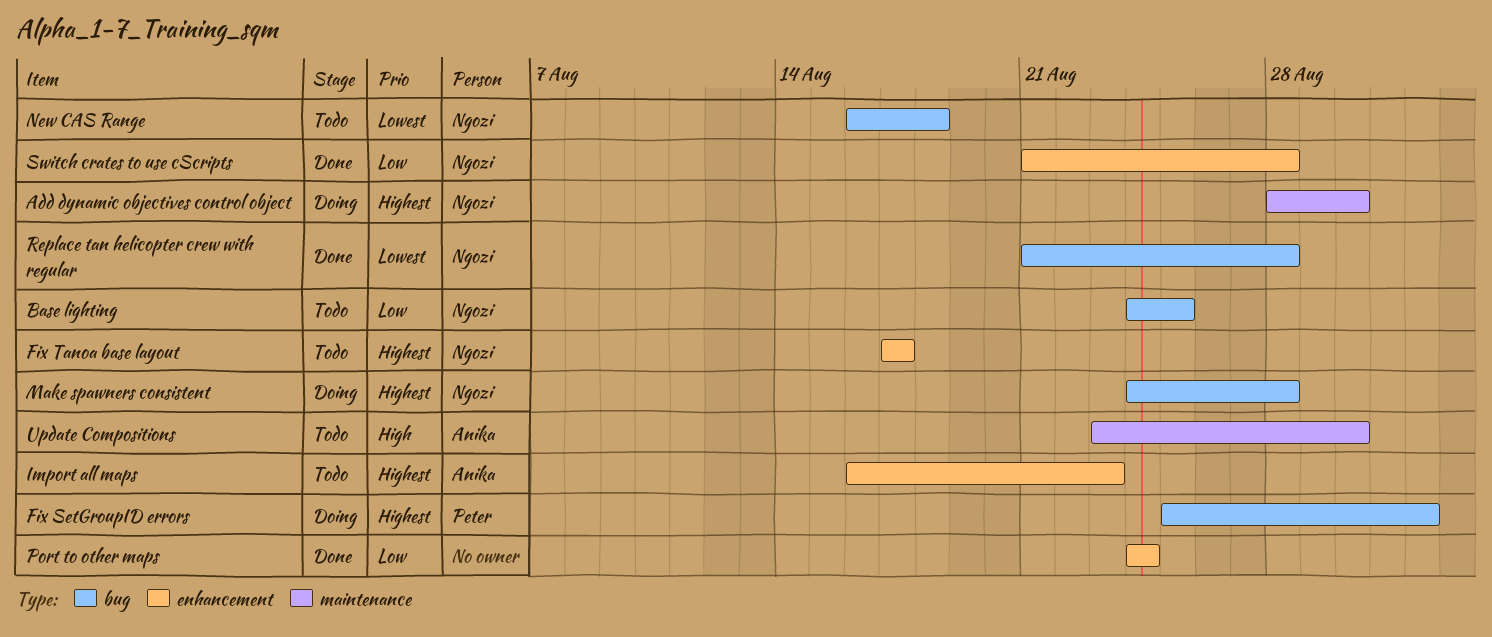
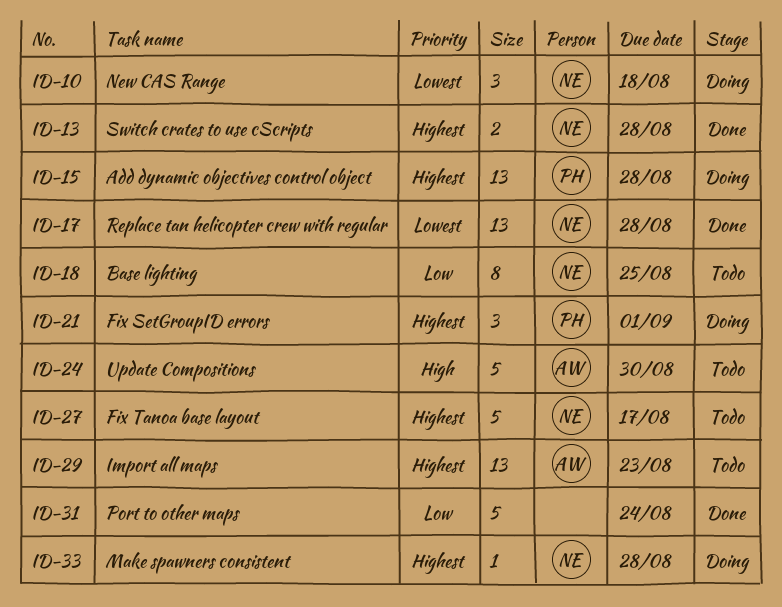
Add dynamic objectives control object, owner: Ngozi -> Peter
Add dynamic objectives control object, due: Aug 30 -> Aug 28
New CAS Range, status: Todo -> Doing
Switch crates to use cScripts, priority: Low -> Highest

